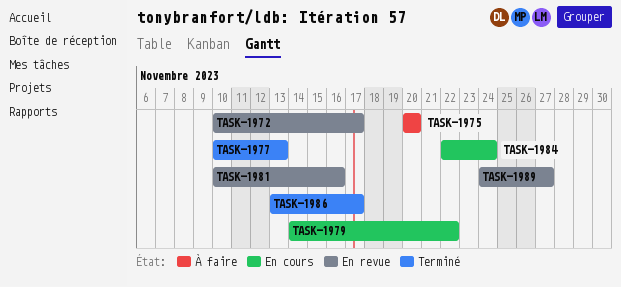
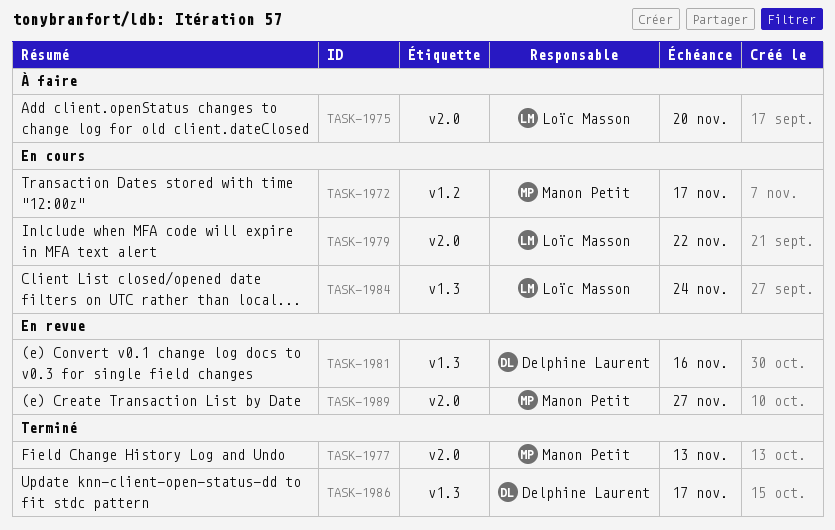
TASK-1972, status: En revue -> En cours

